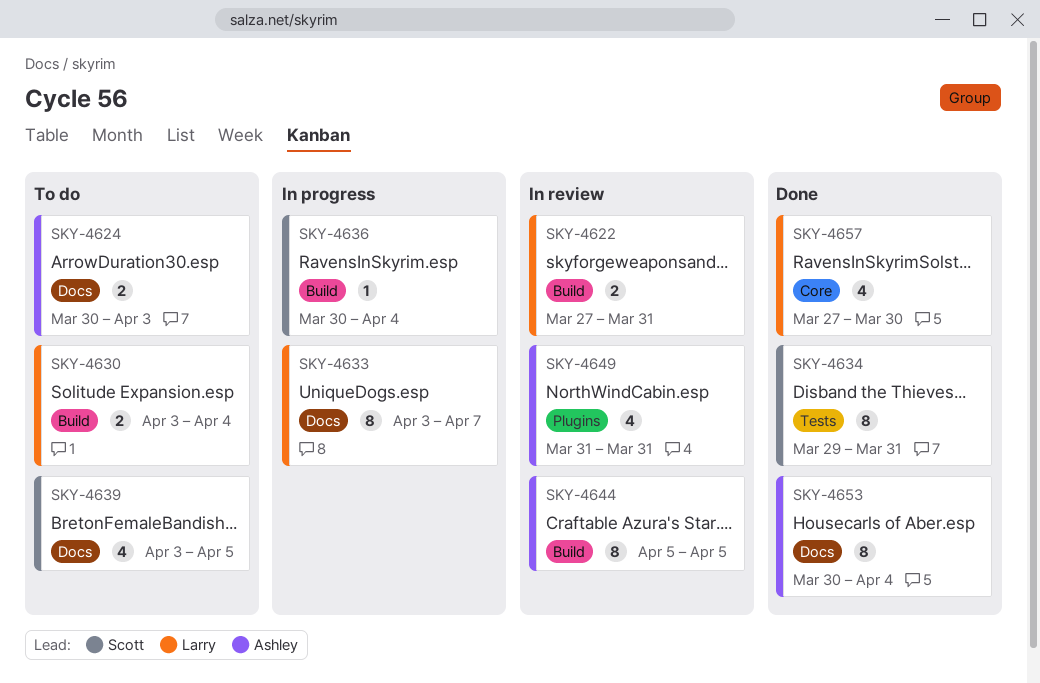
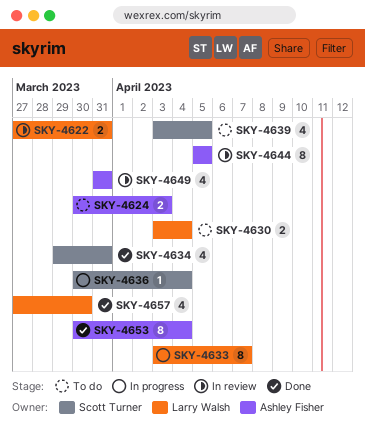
SKY-4634, estimate: 8 -> 4

